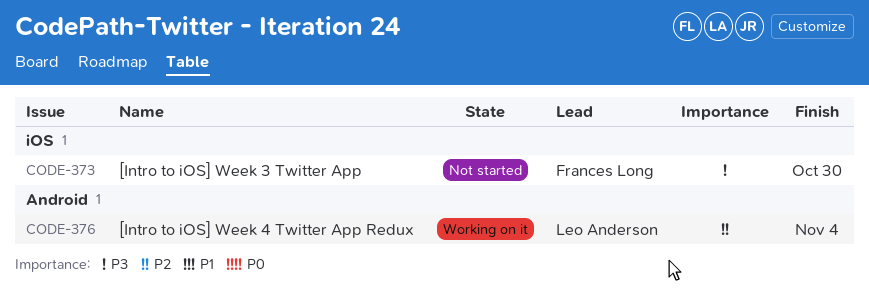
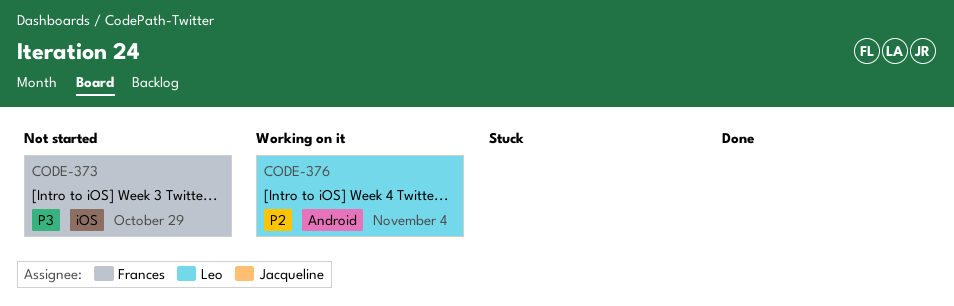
CODE-373, due: Oct 30 -> Oct 29

